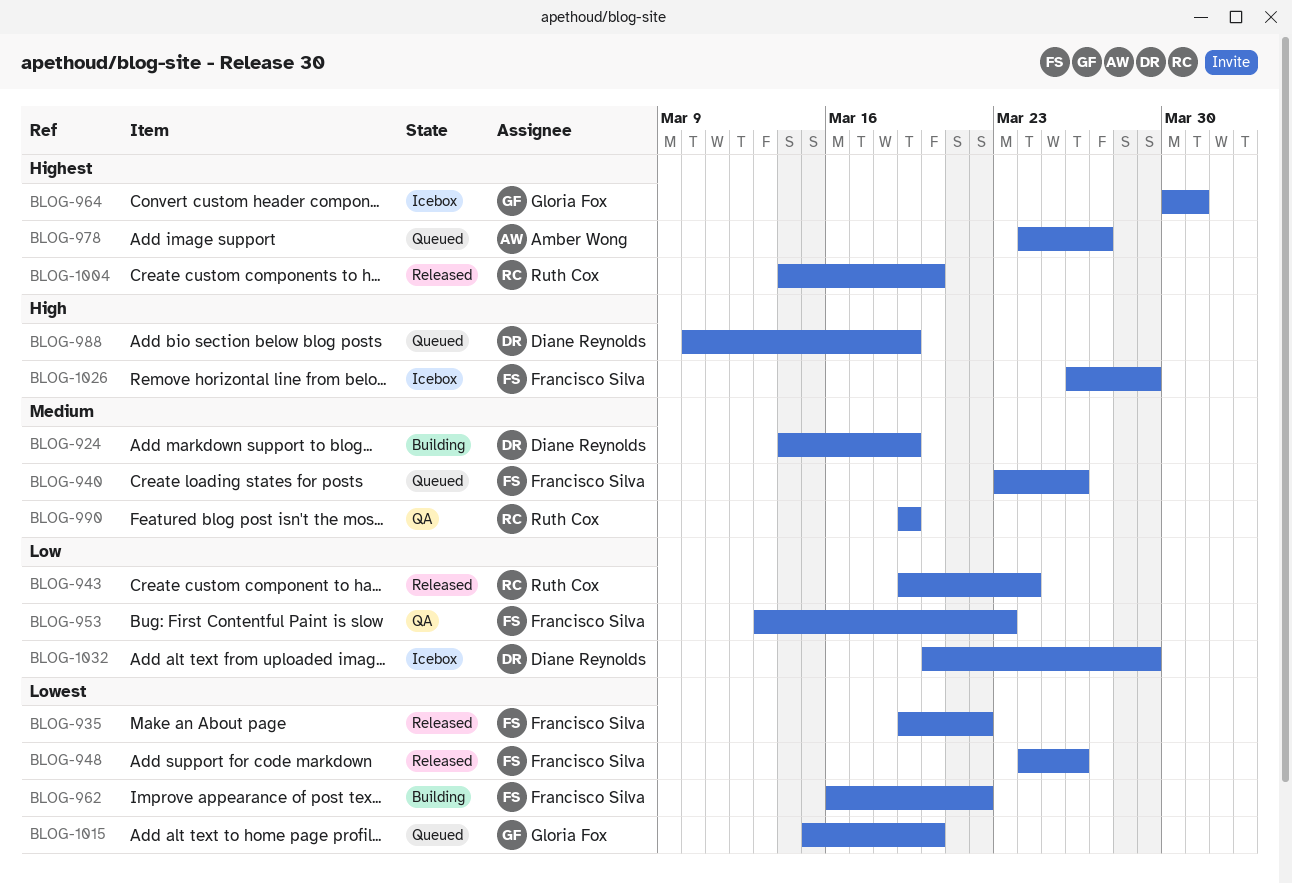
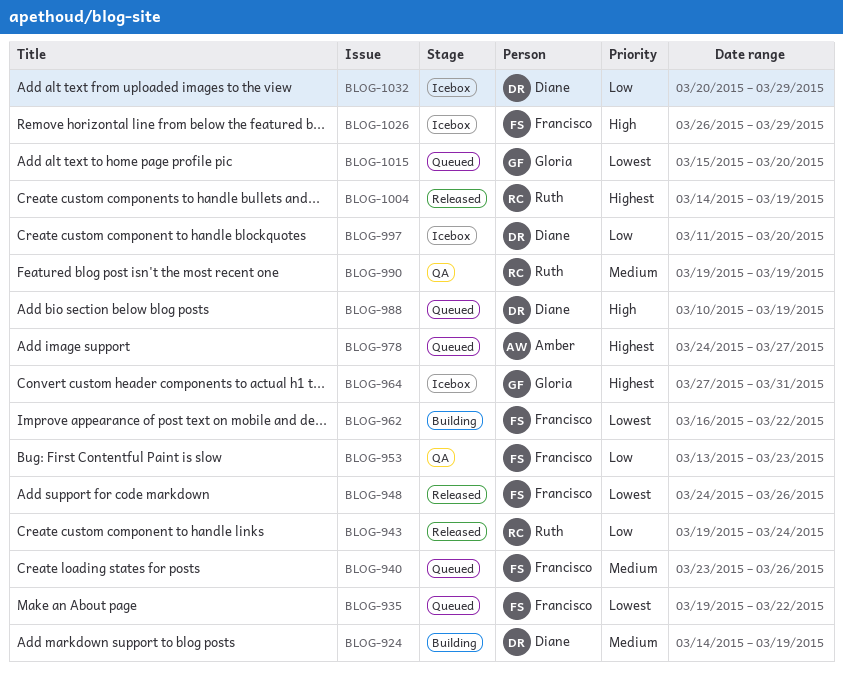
BLOG-935, status: Released -> Queued
BLOG-964, start: Mar 30 -> Mar 27
BLOG-997: none -> present
BLOG-1004, due: Mar 20 -> Mar 19

